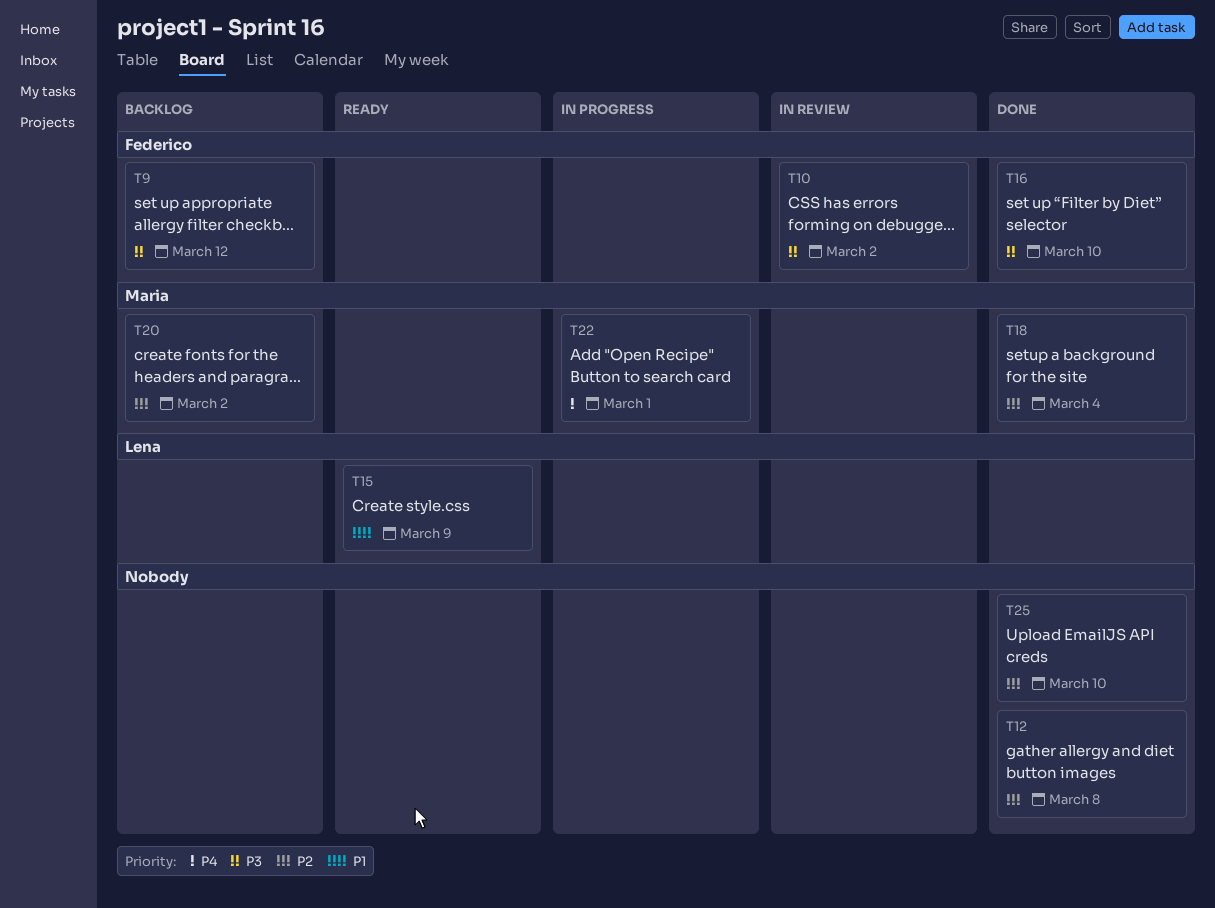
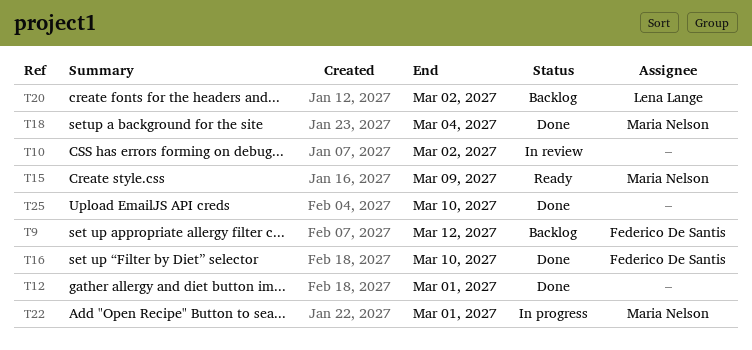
T10, owner: Federico De Santis -> none
T12, due: Mar 8 -> Mar 1
T15, owner: Lena Lange -> Maria Nelson
T20, owner: Maria Nelson -> Lena Lange

